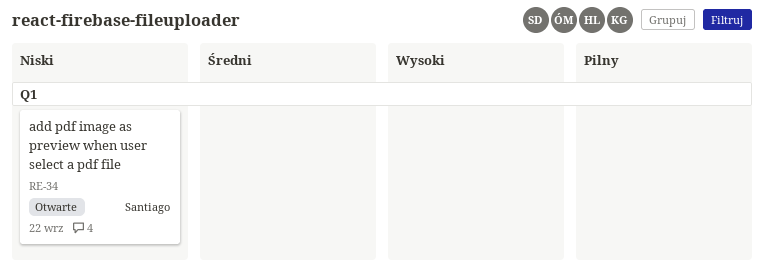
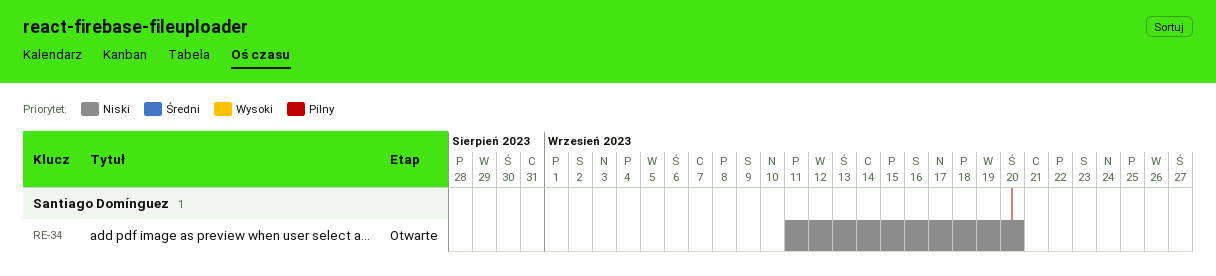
RE-34, due: Sep 22 -> Sep 20

